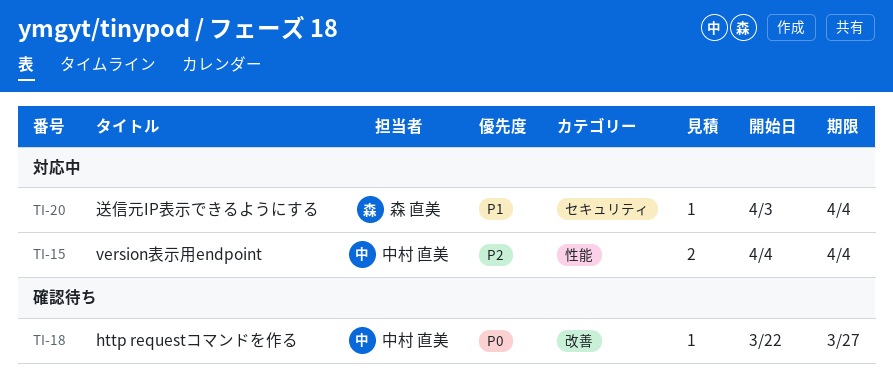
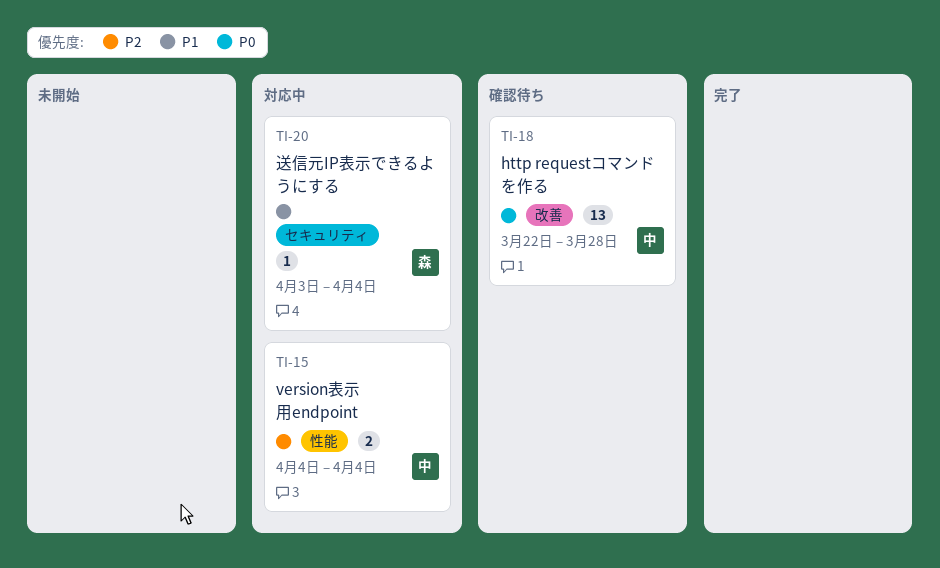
TI-18, estimate: 1 -> 13
TI-18, due: Mar 27 -> Mar 28

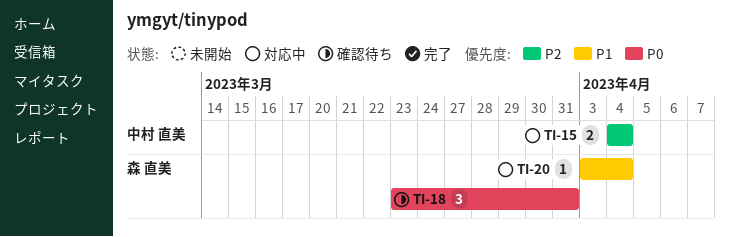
TI-18, owner: 中村 直美 -> 森 直美
TI-18, estimate: 13 -> 3
TI-18, start: Mar 22 -> Mar 23
TI-18, due: Mar 28 -> Mar 31

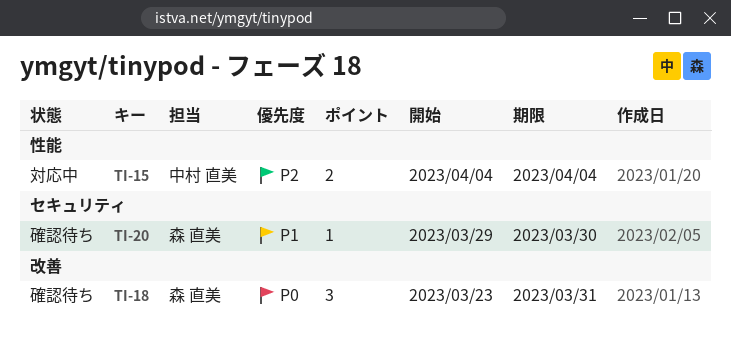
TI-20, status: 対応中 -> 確認待ち
TI-20, start: Apr 3 -> Mar 29
TI-20, due: Apr 4 -> Mar 30

